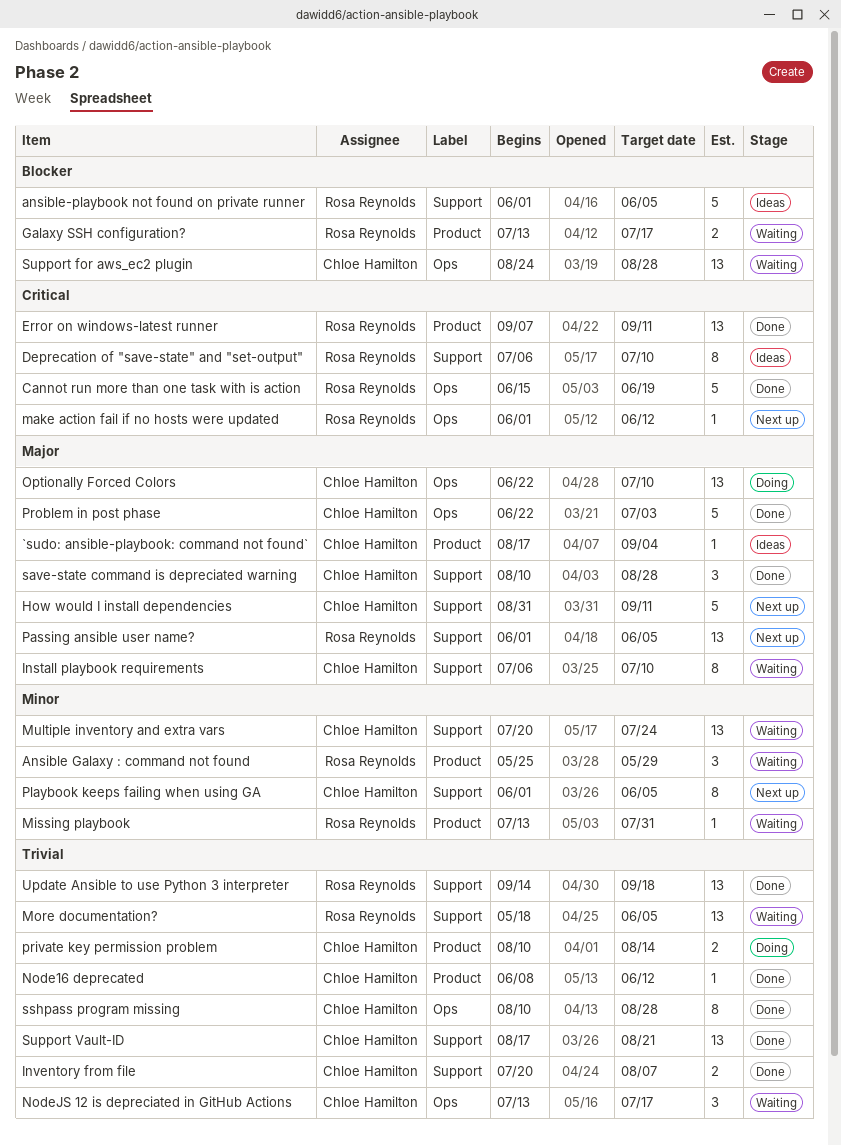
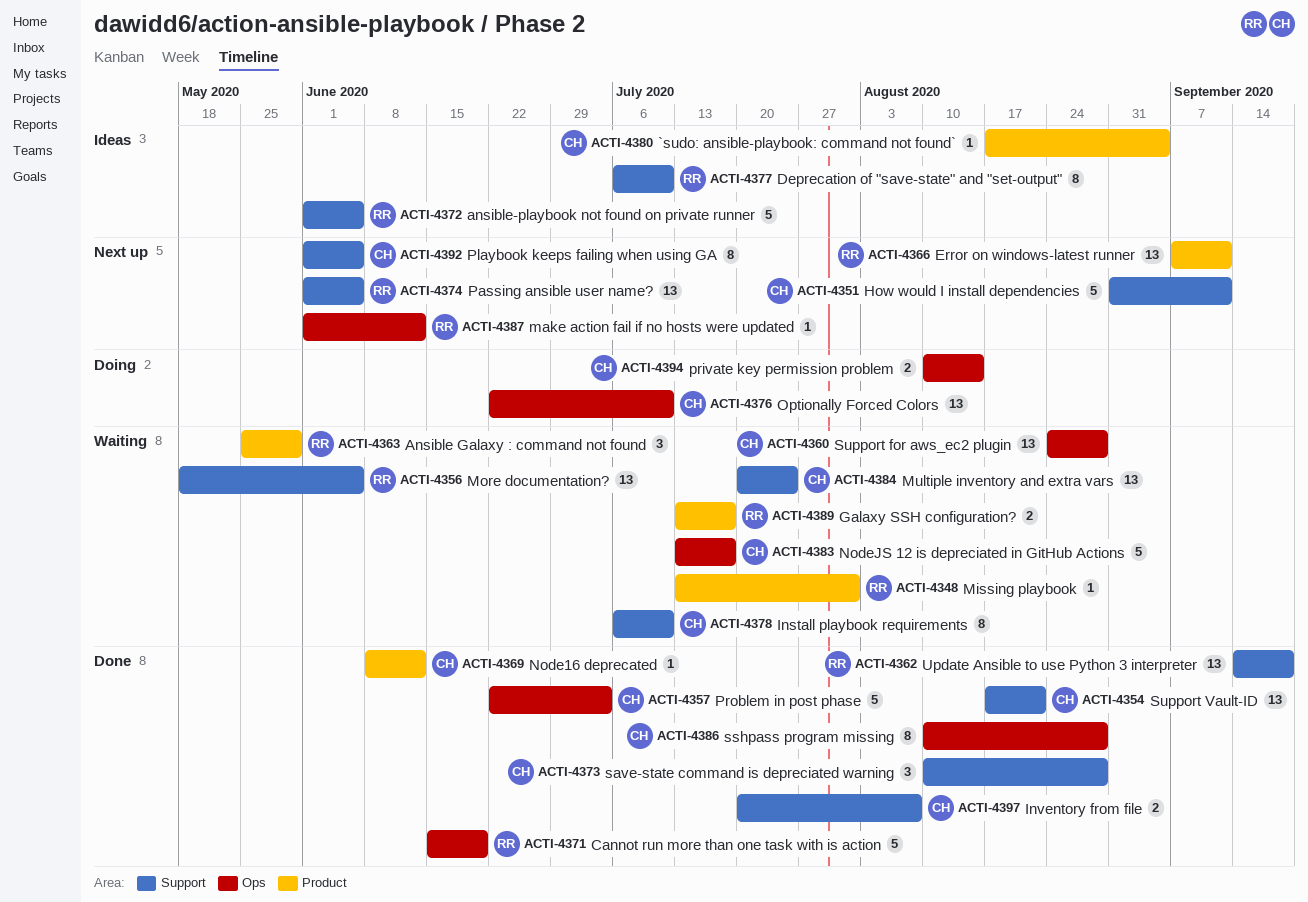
Error on windows-latest runner, status: Done -> Next up
NodeJS 12 is depreciated in GitHub Actions, estimate: 3 -> 5
private key permission problem, label: Product -> Ops

